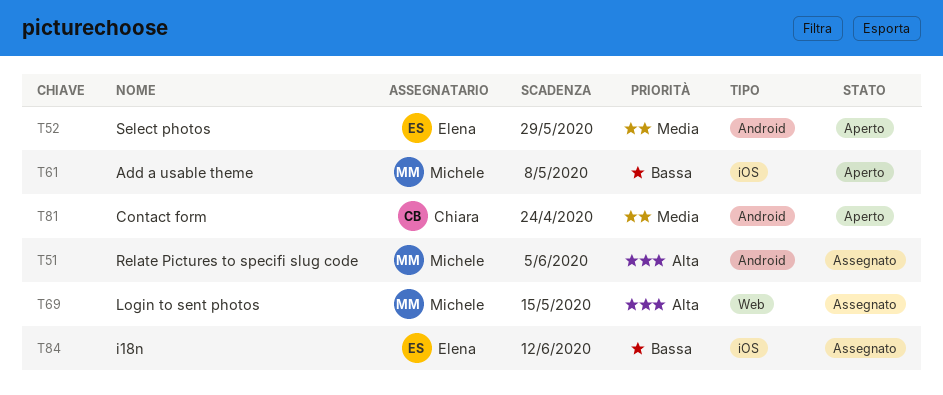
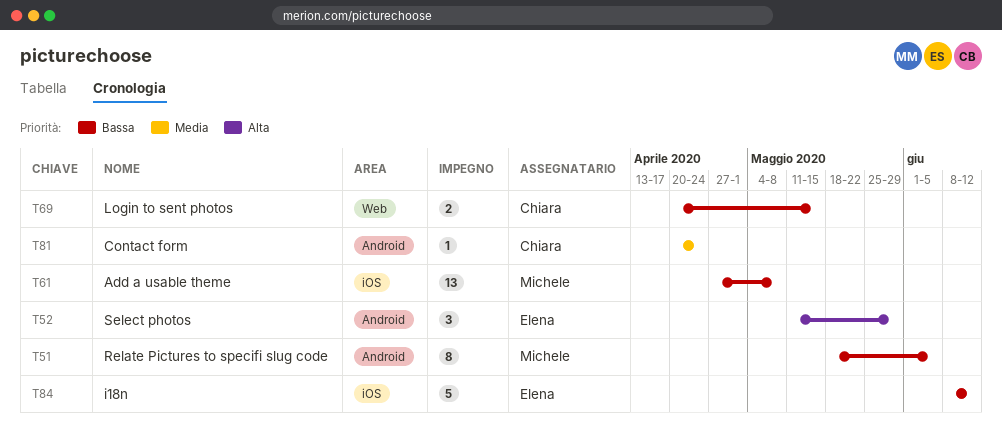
T51, priority: Alta -> Bassa
T52, priority: Media -> Alta
T69, owner: Michele -> Chiara
T69, priority: Alta -> Bassa

